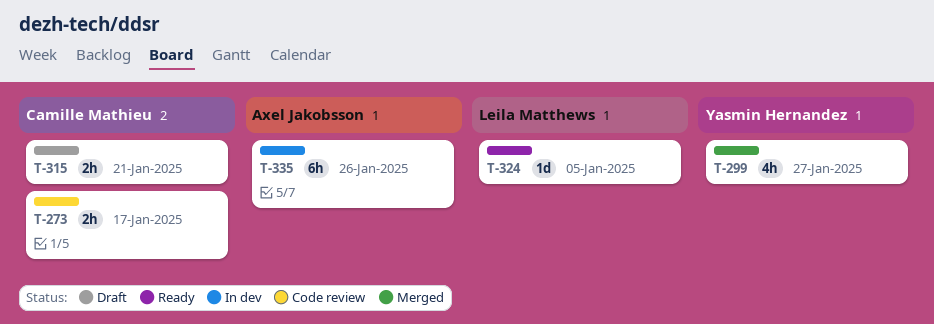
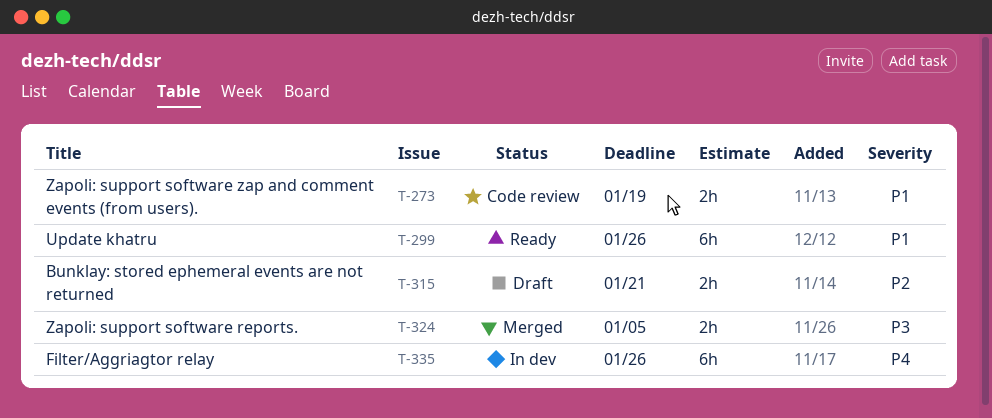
T-273, due: Jan 17 -> Jan 19
T-299, status: Merged -> Ready
T-299, estimate: 4h -> 6h
T-299, due: Jan 27 -> Jan 26
T-324, status: Ready -> Merged
T-324, estimate: 1d -> 2h

